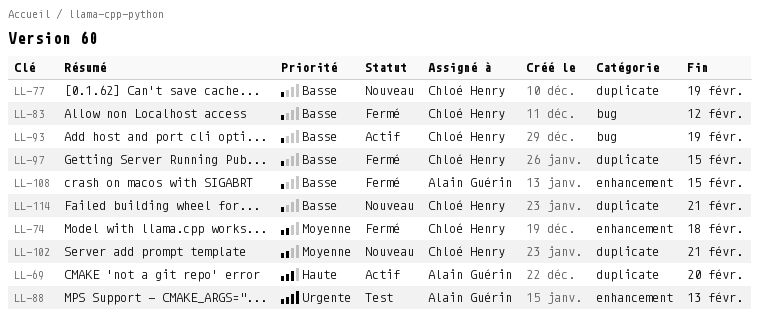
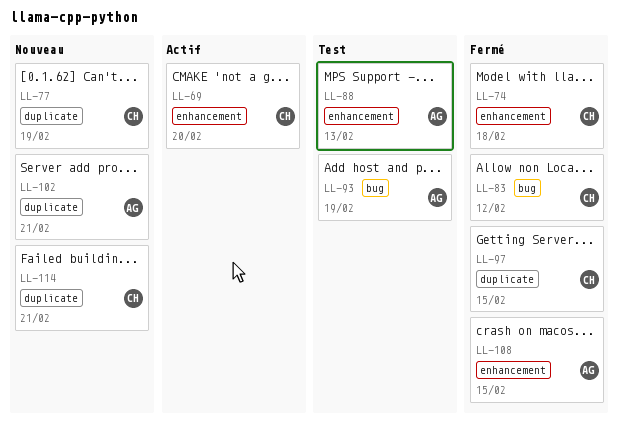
LL-69, owner: Alain Guérin -> Chloé Henry
LL-69, label: duplicate -> enhancement
LL-93, status: Actif -> Test
LL-93, owner: Chloé Henry -> Alain Guérin
LL-102, owner: Chloé Henry -> Alain Guérin

